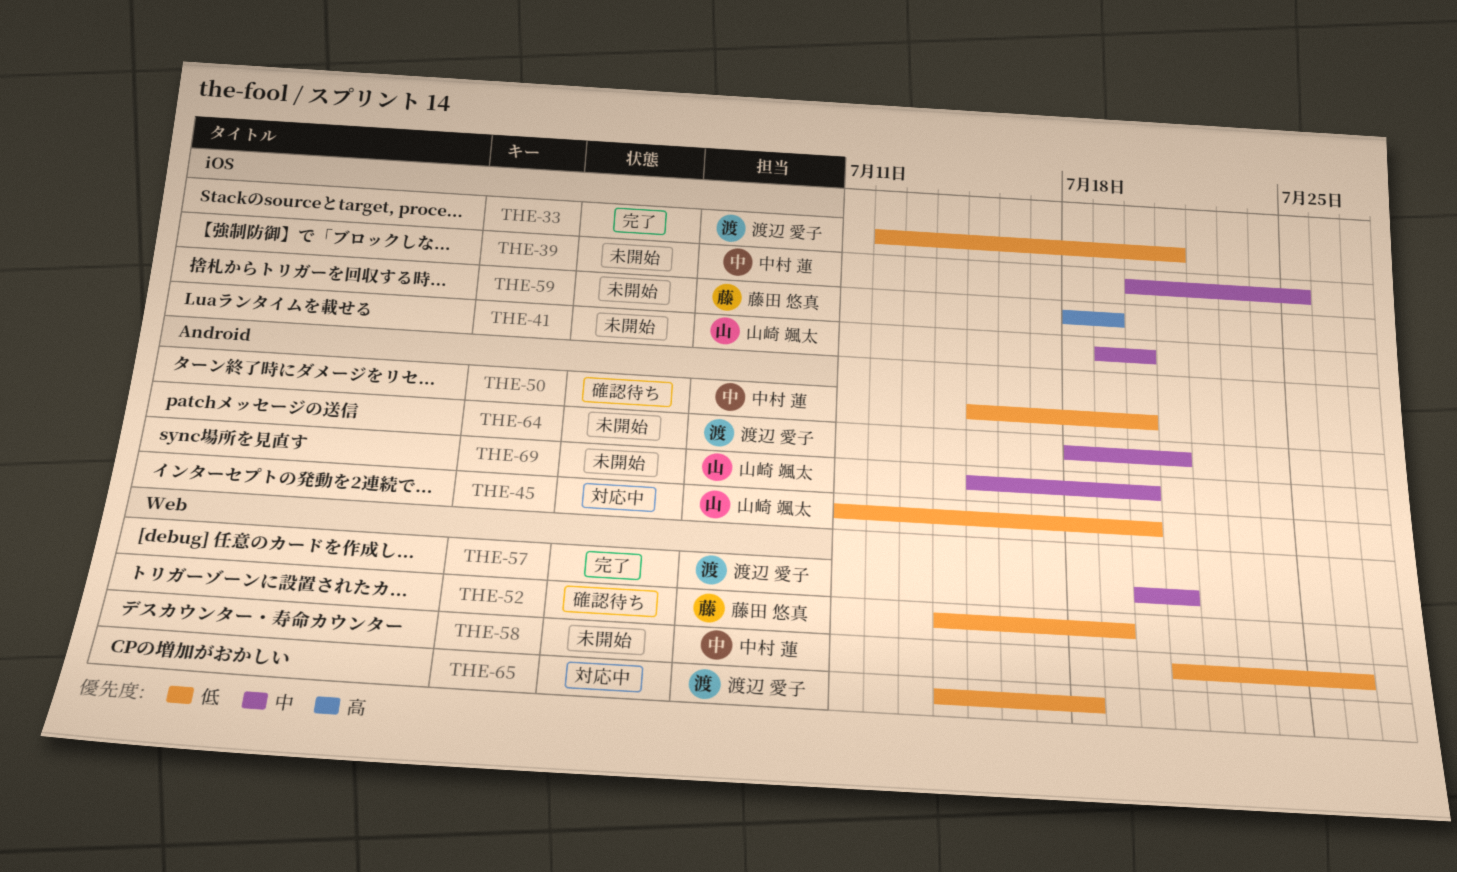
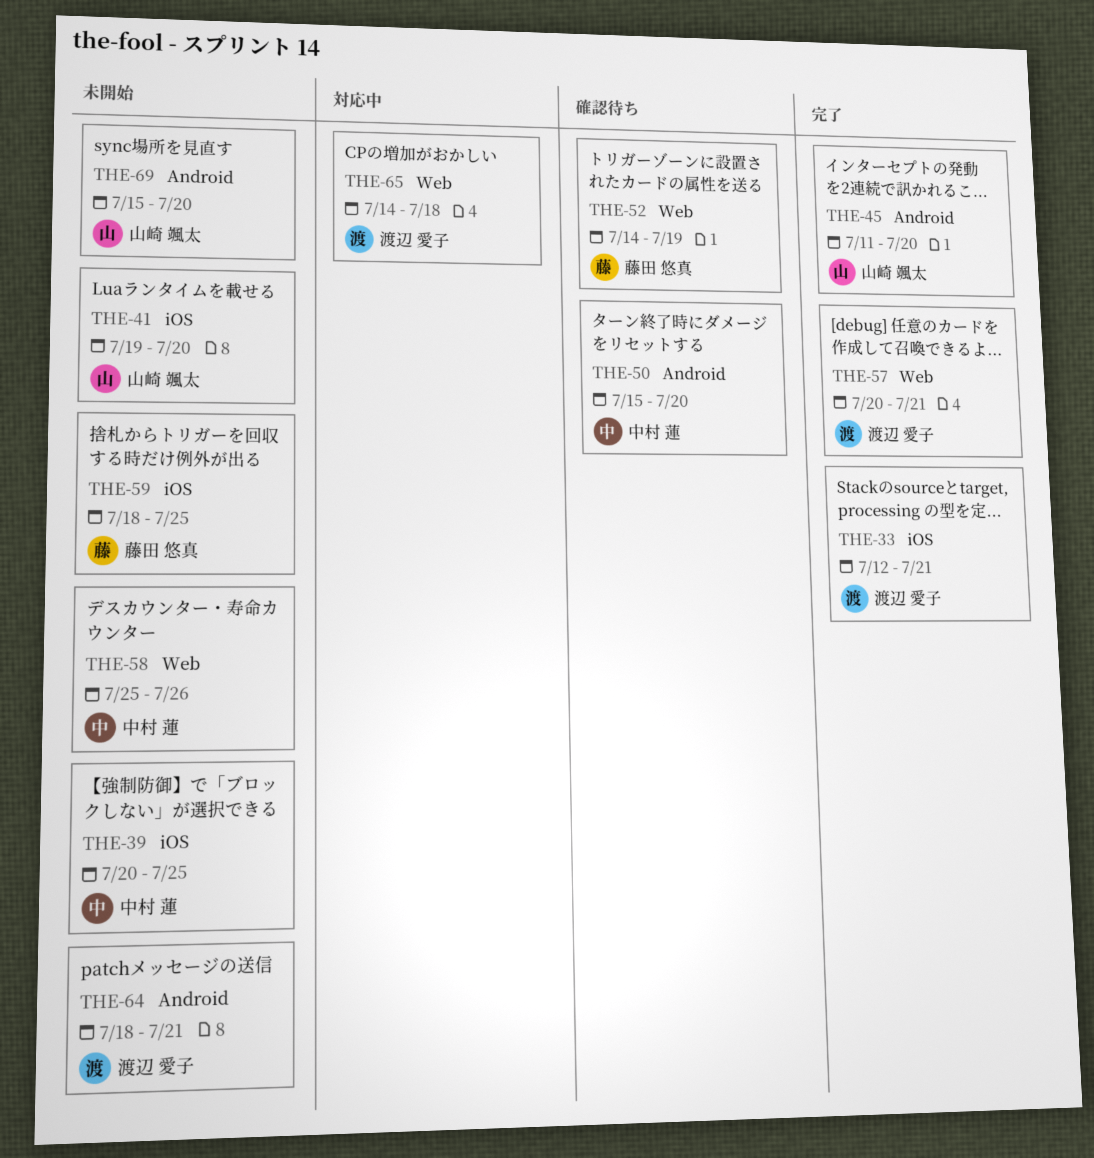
THE-45, status: 対応中 -> 完了
THE-58, start: Jul 21 -> Jul 25
THE-59, due: Jul 19 -> Jul 25

